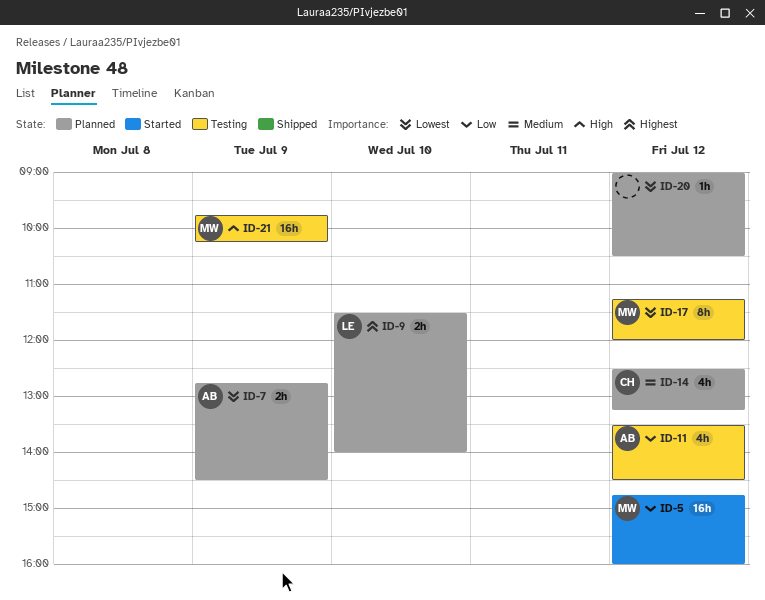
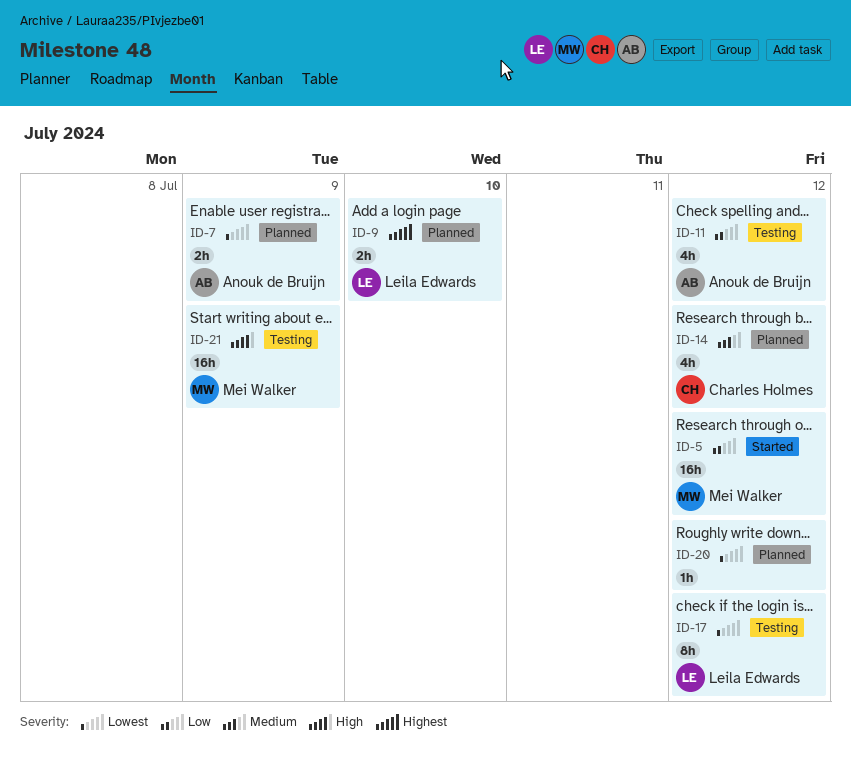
ID-17, owner: Mei Walker -> Leila Edwards

